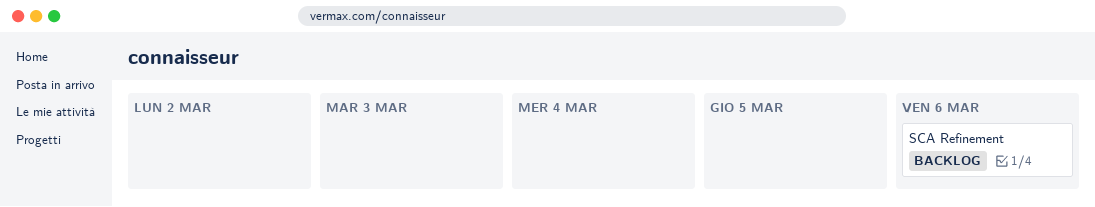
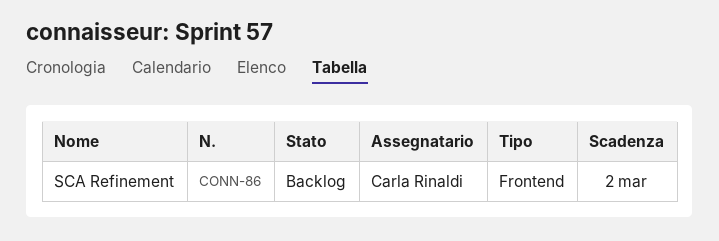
SCA Refinement, due: Mar 6 -> Mar 2

